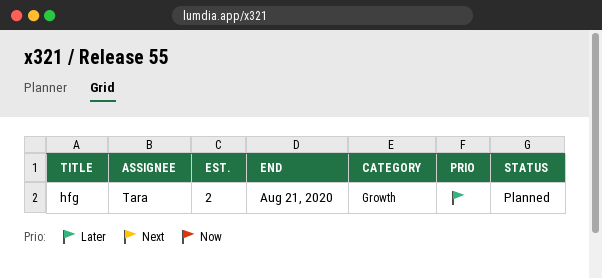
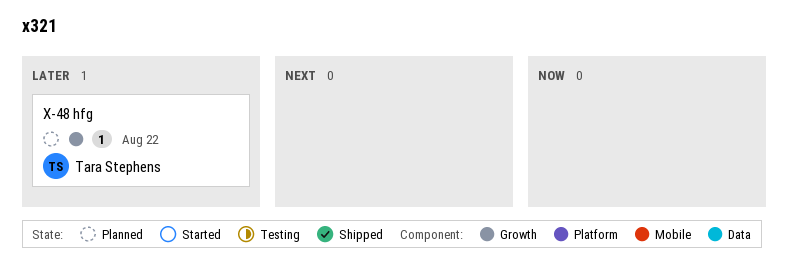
hfg, estimate: 2 -> 1
hfg, due: Aug 21 -> Aug 22

